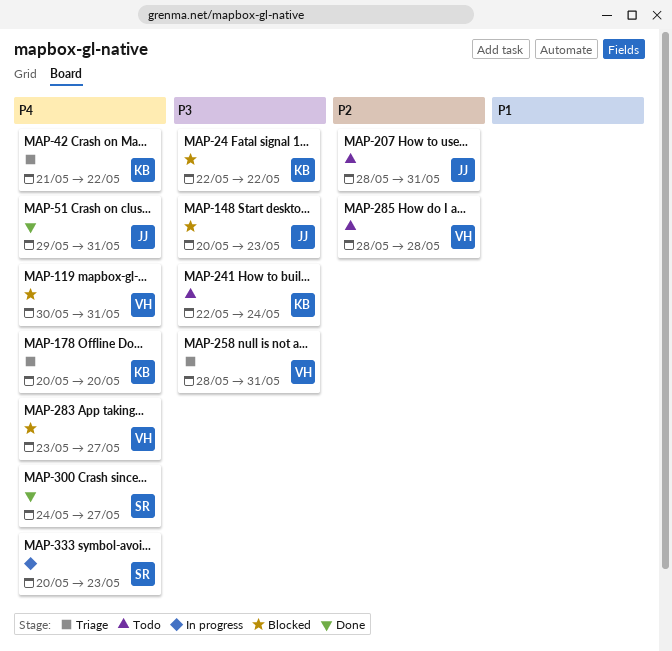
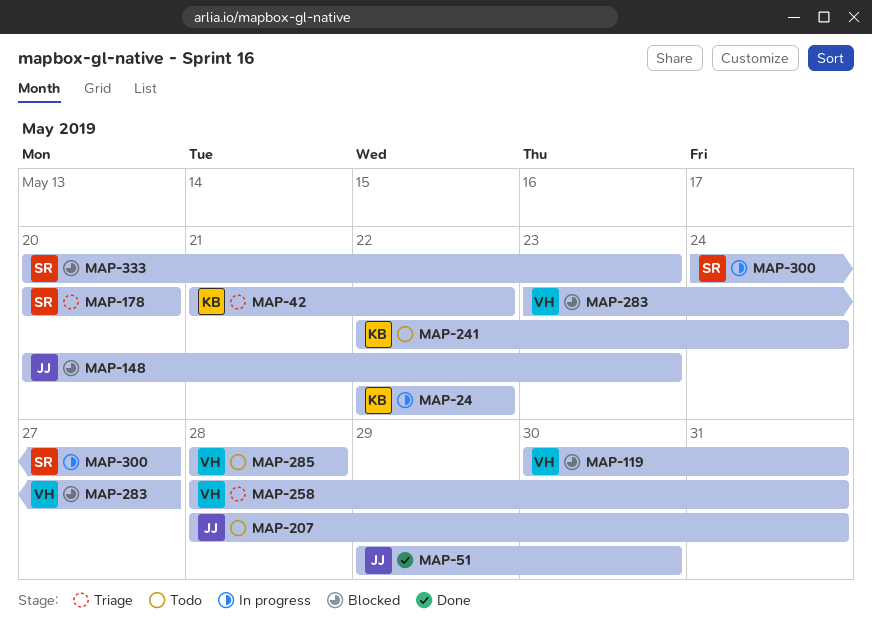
MAP-24, status: Blocked -> In progress
MAP-51, due: May 31 -> May 30
MAP-178, owner: KB -> SR
MAP-300, status: Done -> In progress
MAP-333, status: In progress -> Blocked

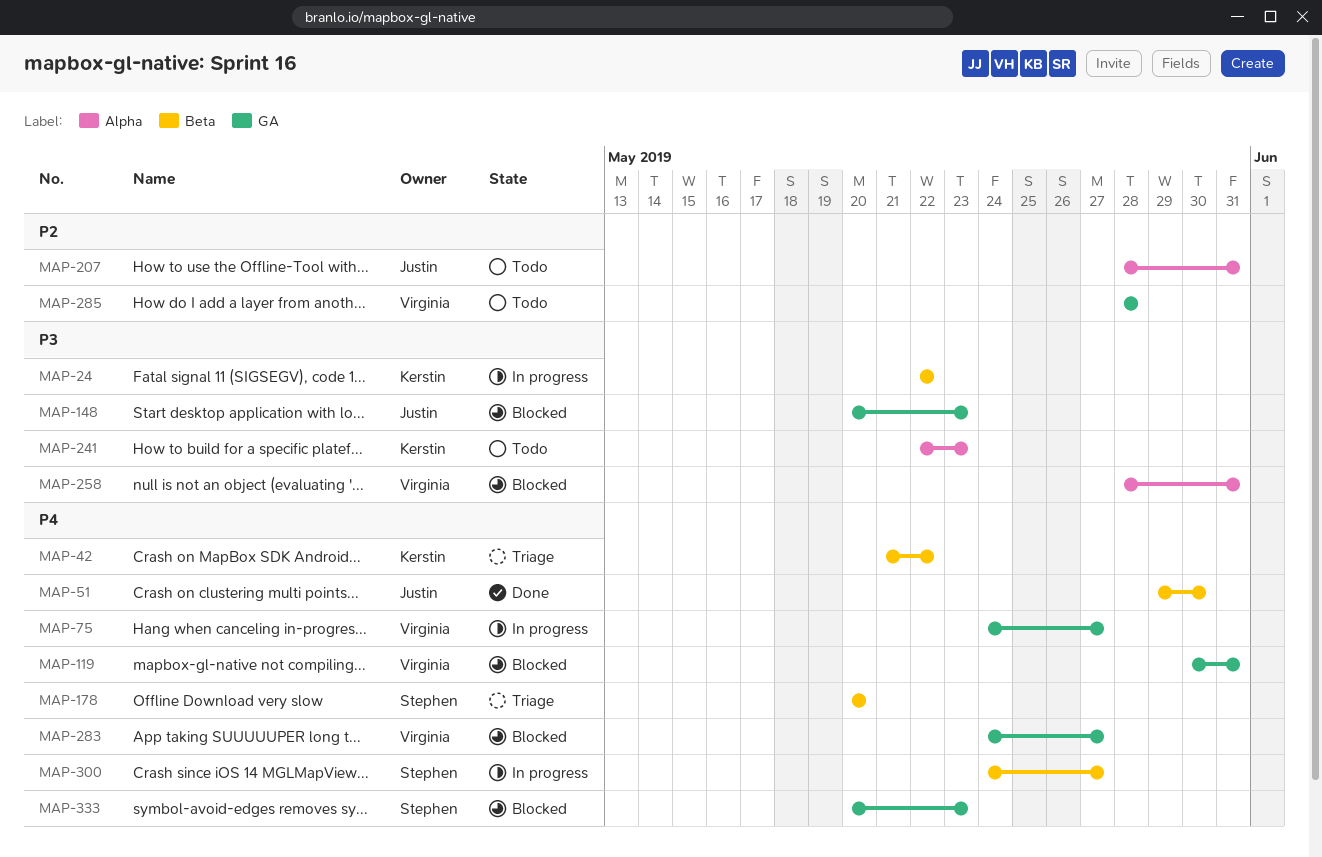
MAP-75: none -> present
MAP-241, due: May 24 -> May 23
MAP-258, status: Triage -> Blocked
MAP-283, start: May 23 -> May 24

